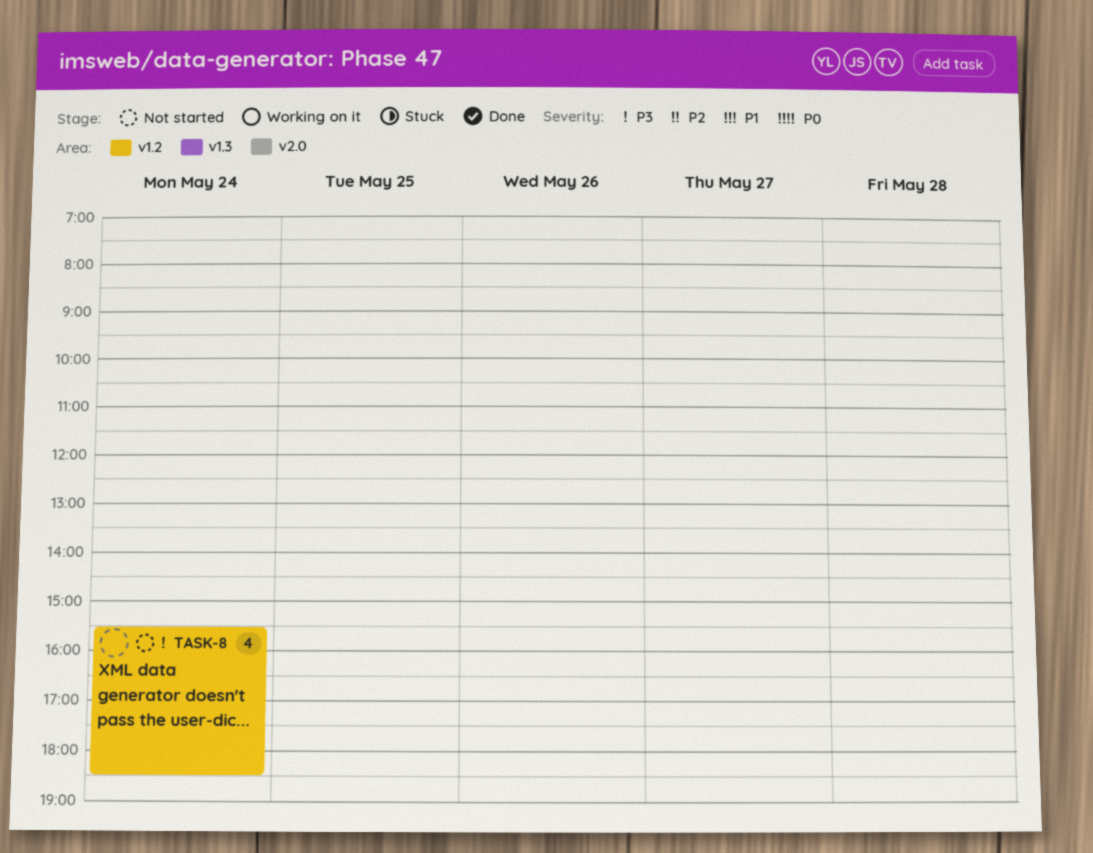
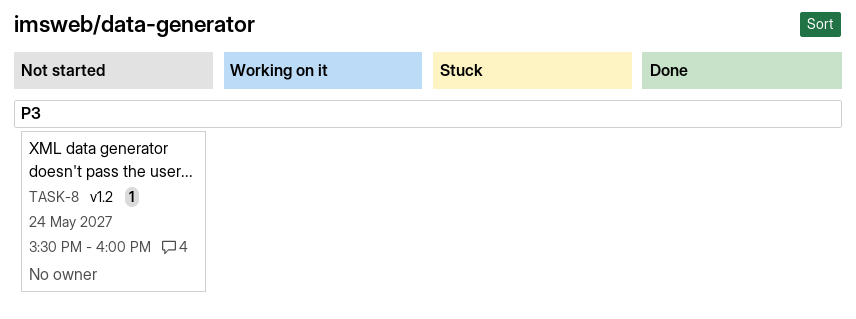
TASK-8, estimate: 4 -> 1
TASK-8, ends: 18:30 -> 16:00

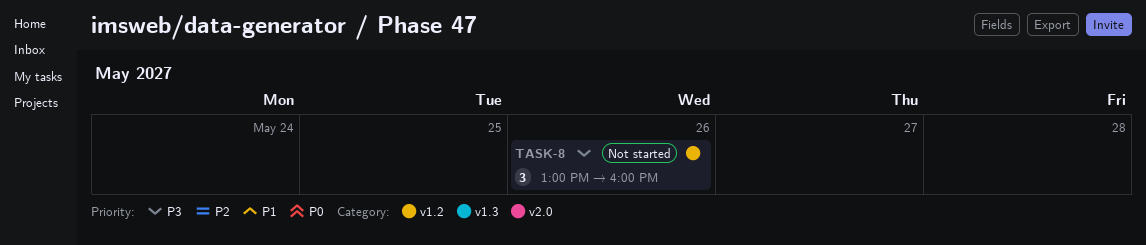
TASK-8, estimate: 1 -> 3
TASK-8, day: May 24 -> May 26
TASK-8, begins: 15:30 -> 13:00

